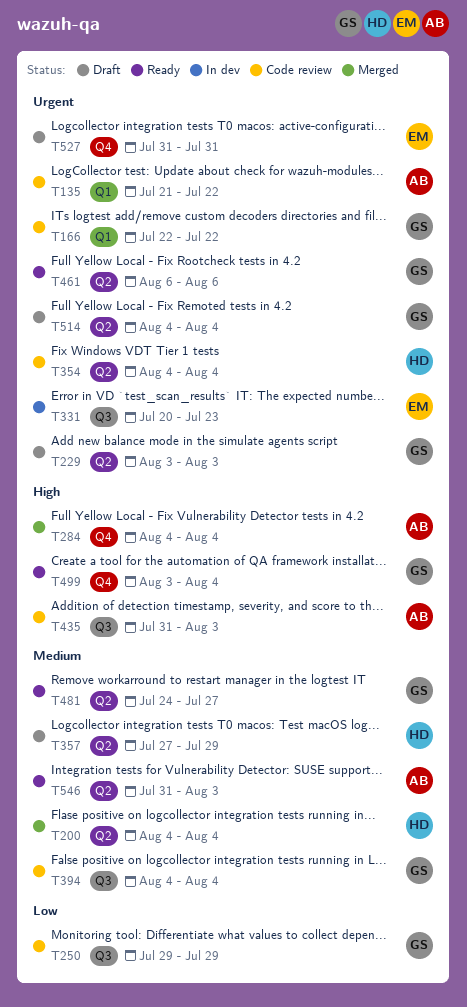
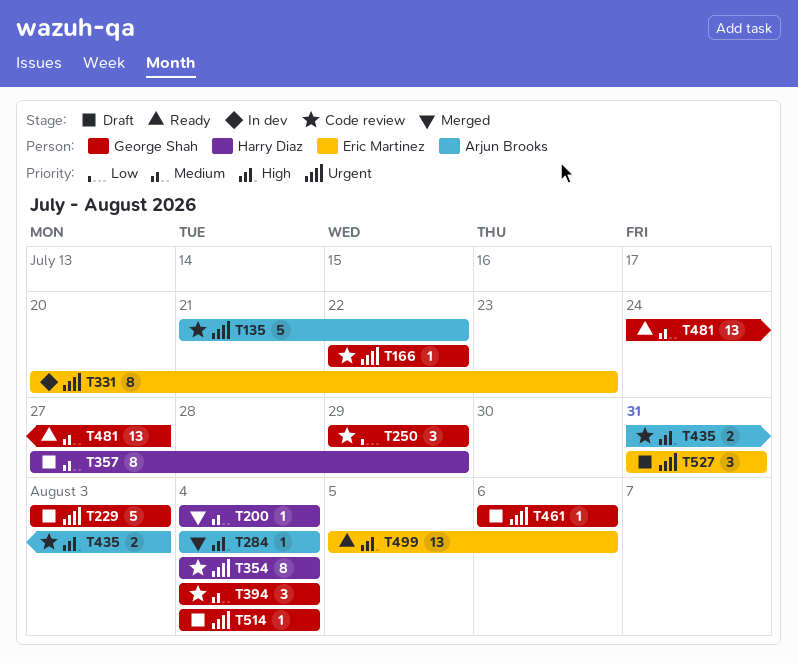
T461, status: Ready -> Draft
T499, owner: George Shah -> Eric Martinez
T499, start: Aug 3 -> Aug 5
T499, due: Aug 4 -> Aug 6
T546: present -> none

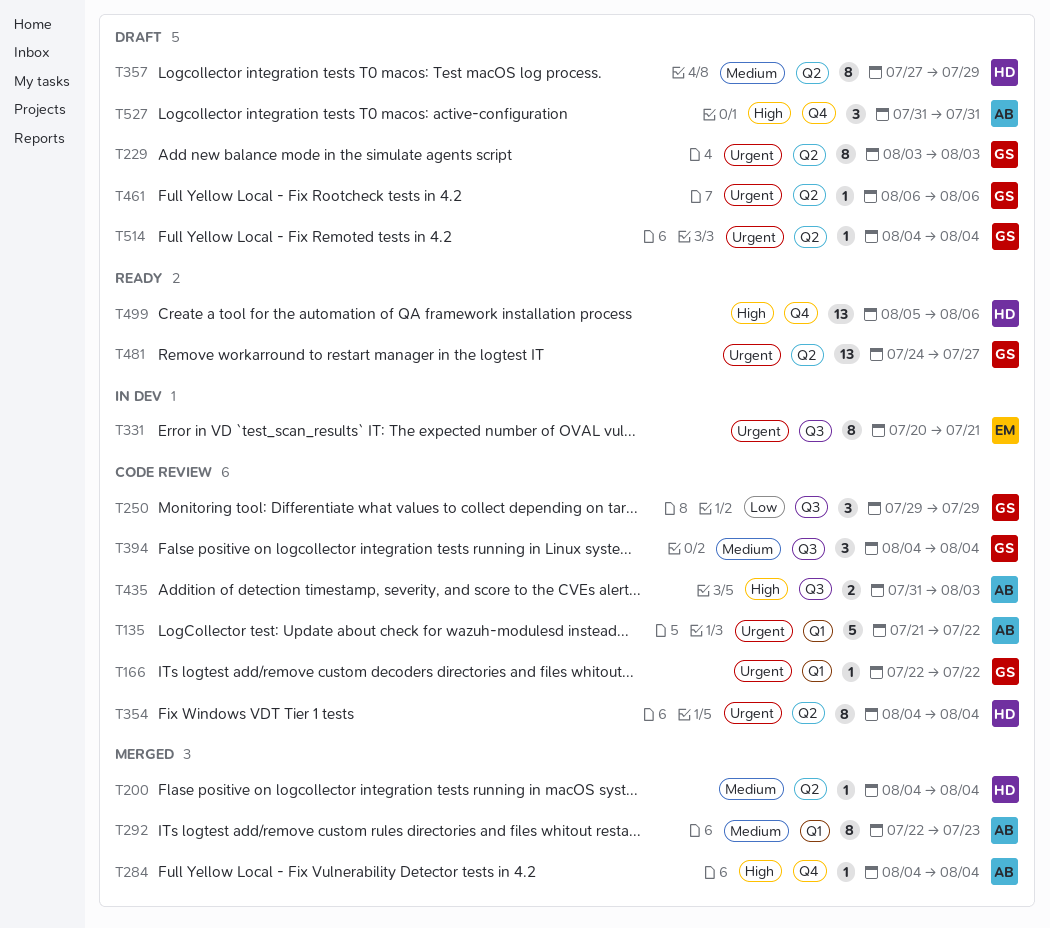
T229, estimate: 5 -> 8
T292: none -> present
T331, due: Jul 23 -> Jul 21
T481, priority: Medium -> Urgent
T499, owner: Eric Martinez -> Harry Diaz
T527, owner: Eric Martinez -> Arjun Brooks
T527, priority: Urgent -> High

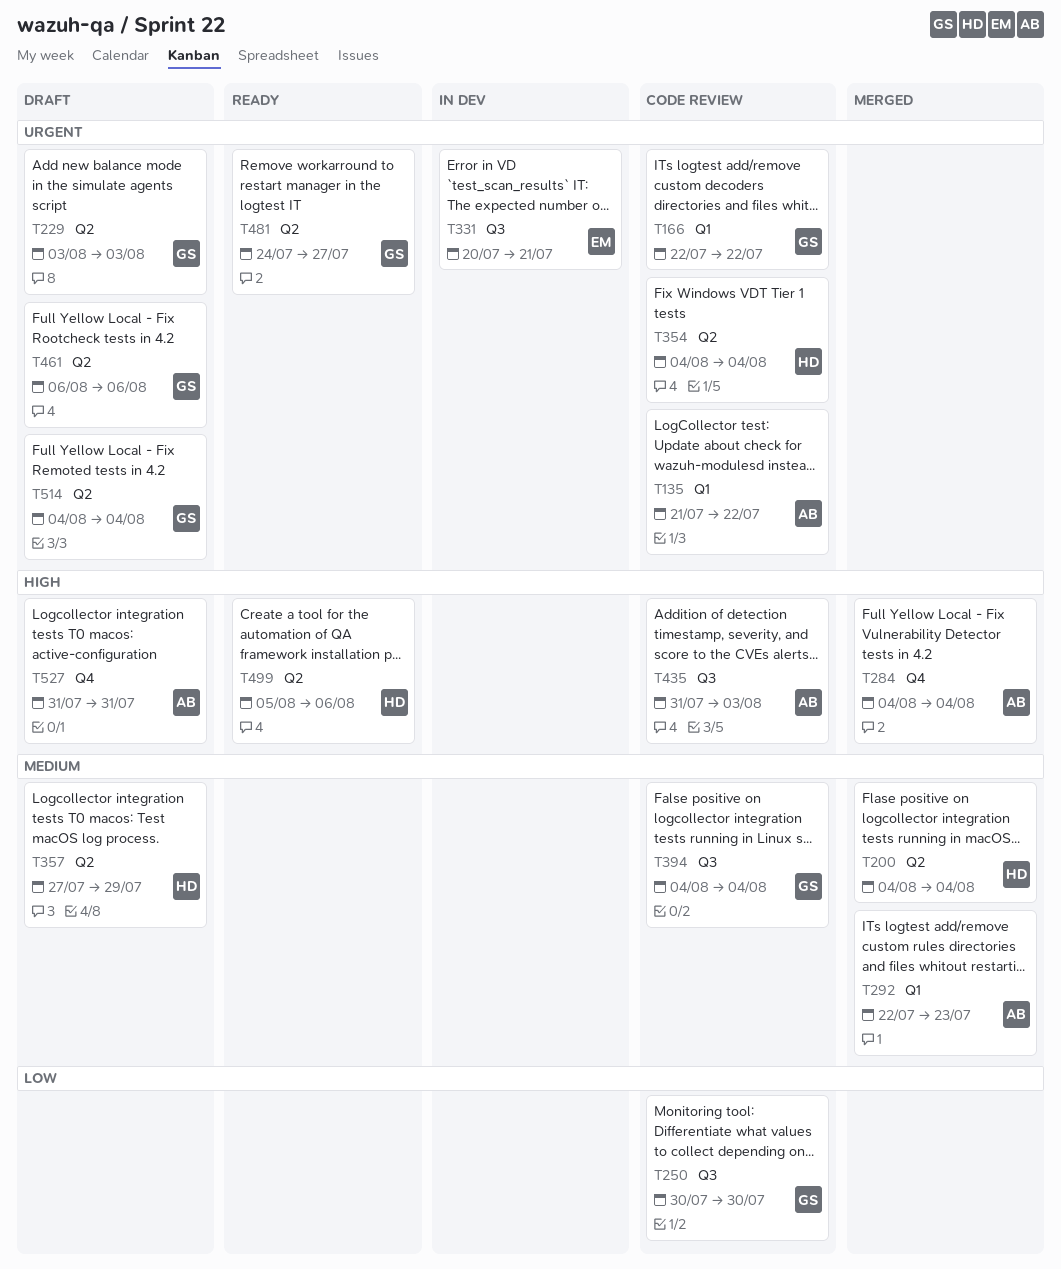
T250, start: Jul 29 -> Jul 30
T250, due: Jul 29 -> Jul 30
T499, label: Q4 -> Q2

